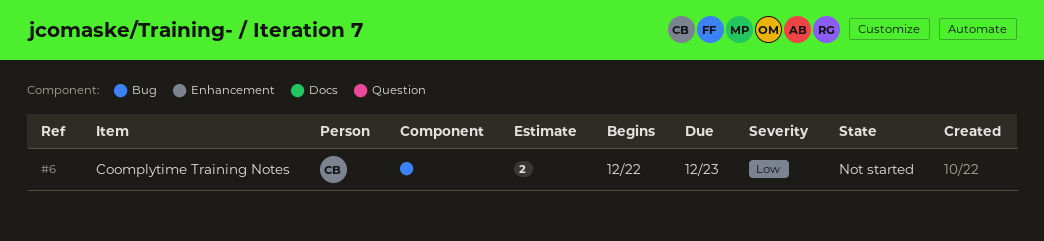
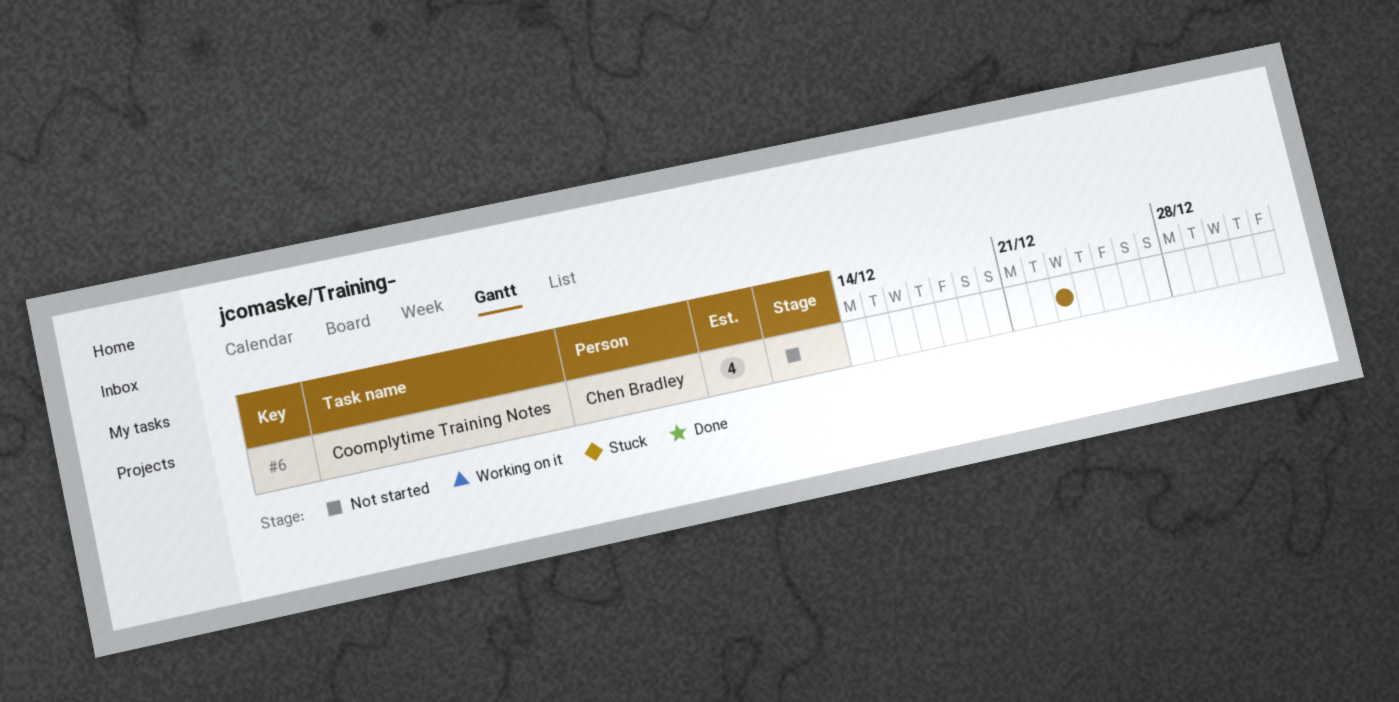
#6, estimate: 2 -> 4
#6, start: Dec 22 -> Dec 23

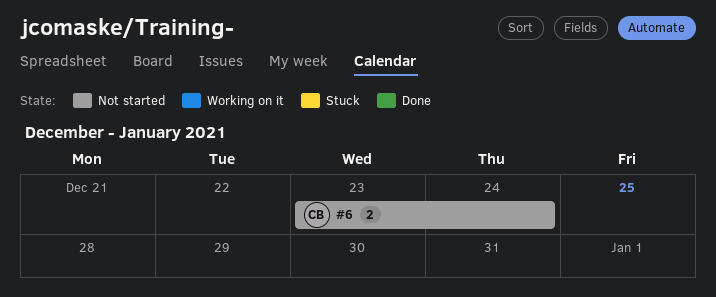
#6, estimate: 4 -> 2
#6, due: Dec 23 -> Dec 24

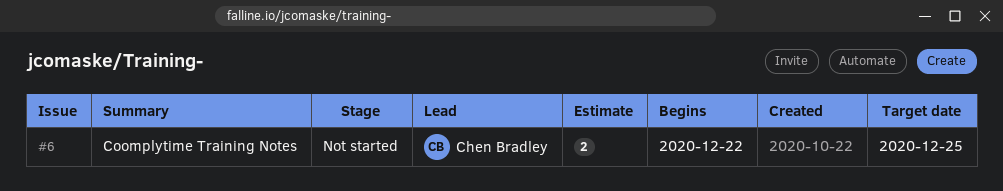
#6, start: Dec 23 -> Dec 22
#6, due: Dec 24 -> Dec 25

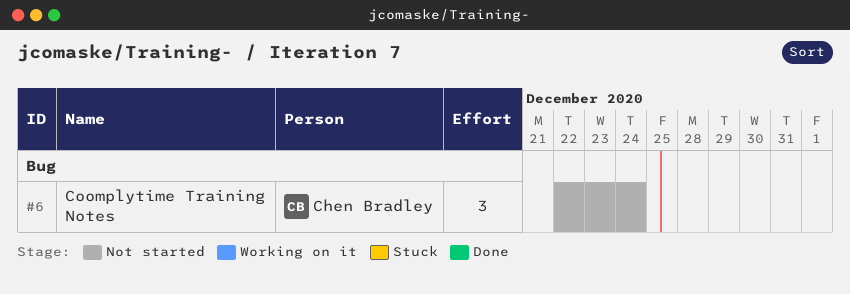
#6, estimate: 2 -> 3
#6, due: Dec 25 -> Dec 24

